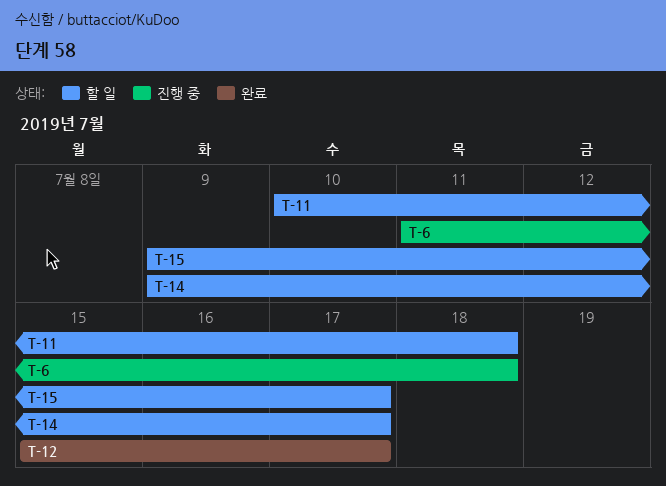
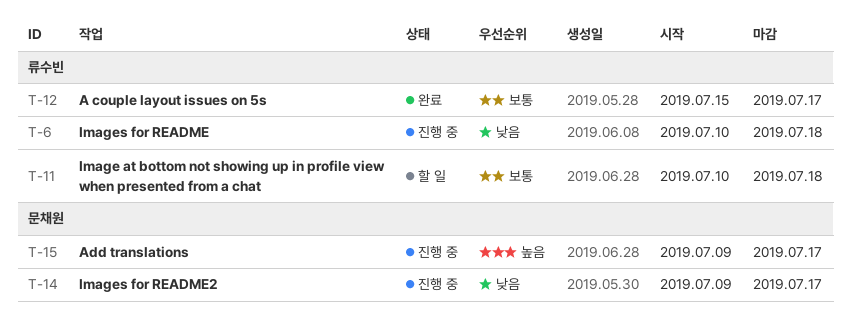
T-6, start: Jul 11 -> Jul 10
T-14, status: 할 일 -> 진행 중
T-15, status: 할 일 -> 진행 중

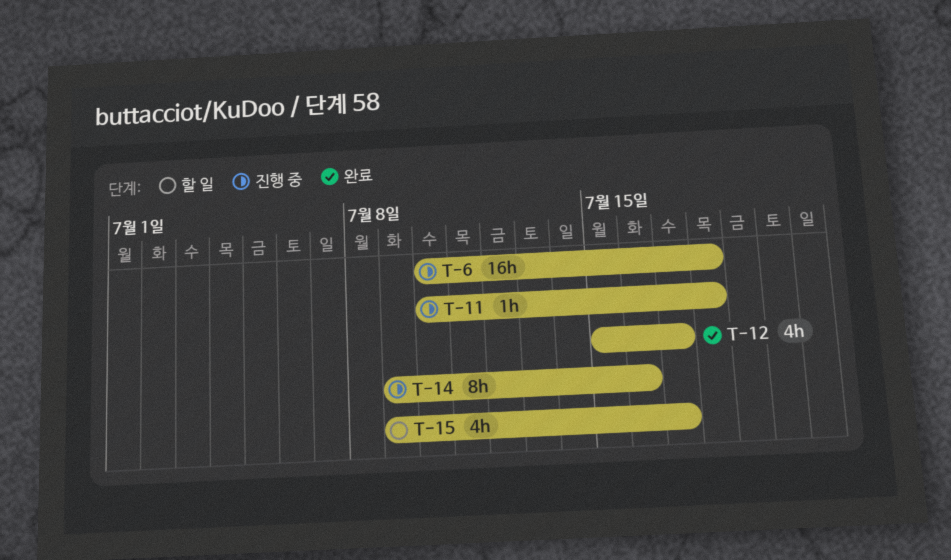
T-11, status: 할 일 -> 진행 중
T-14, due: Jul 17 -> Jul 16
T-15, status: 진행 중 -> 할 일

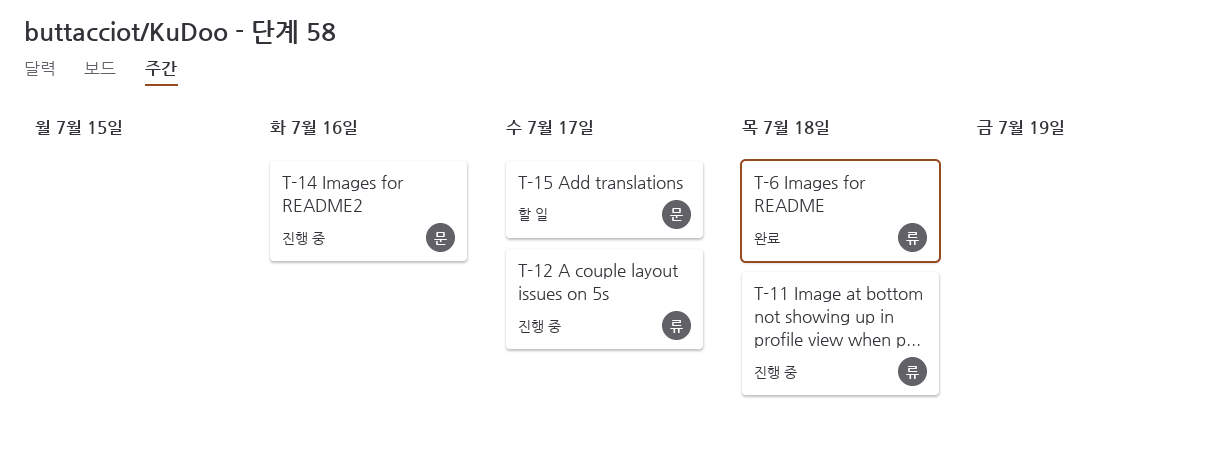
T-6, status: 진행 중 -> 완료
T-12, status: 완료 -> 진행 중

